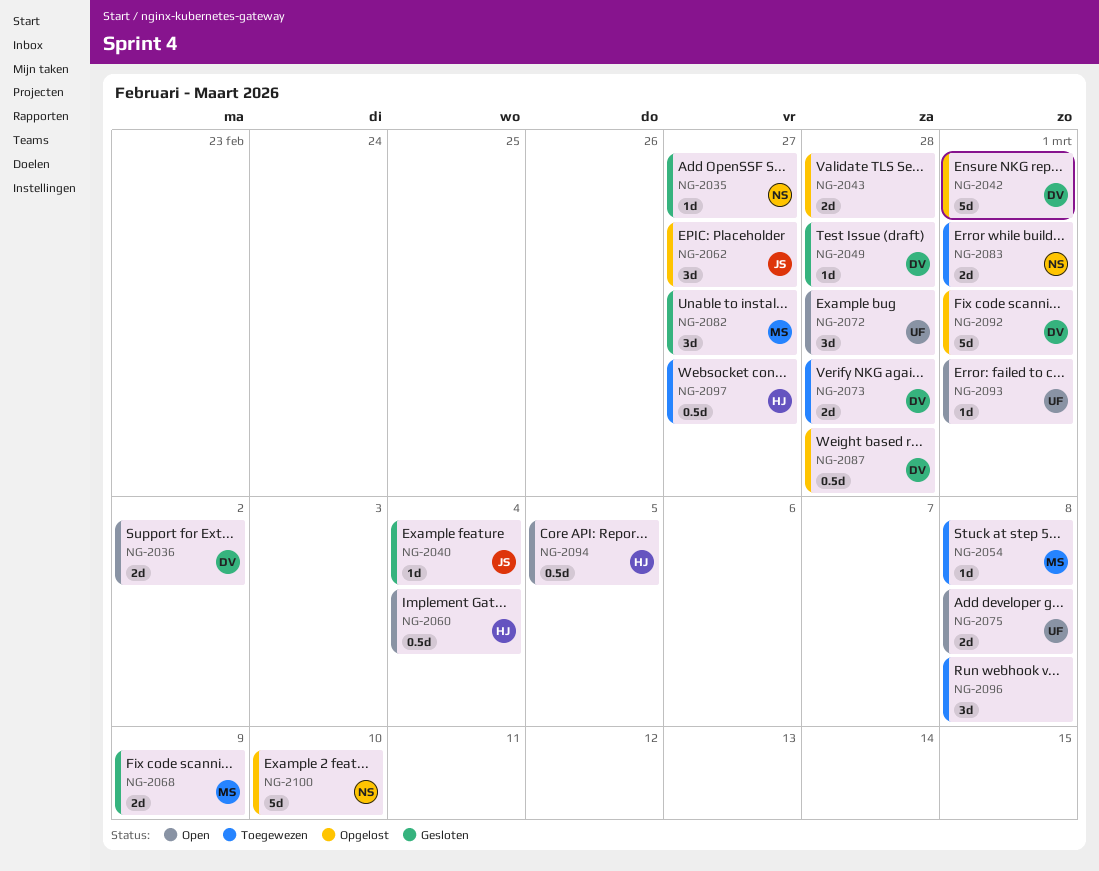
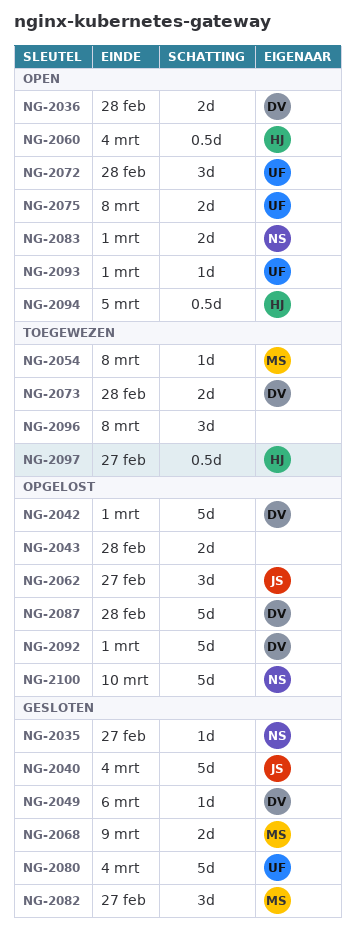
NG-2036, due: Mar 2 -> Feb 28
NG-2040, estimate: 1d -> 5d
NG-2049, due: Feb 28 -> Mar 6
NG-2080: none -> present
NG-2083, status: Toegewezen -> Open
NG-2087, estimate: 0.5d -> 5d

